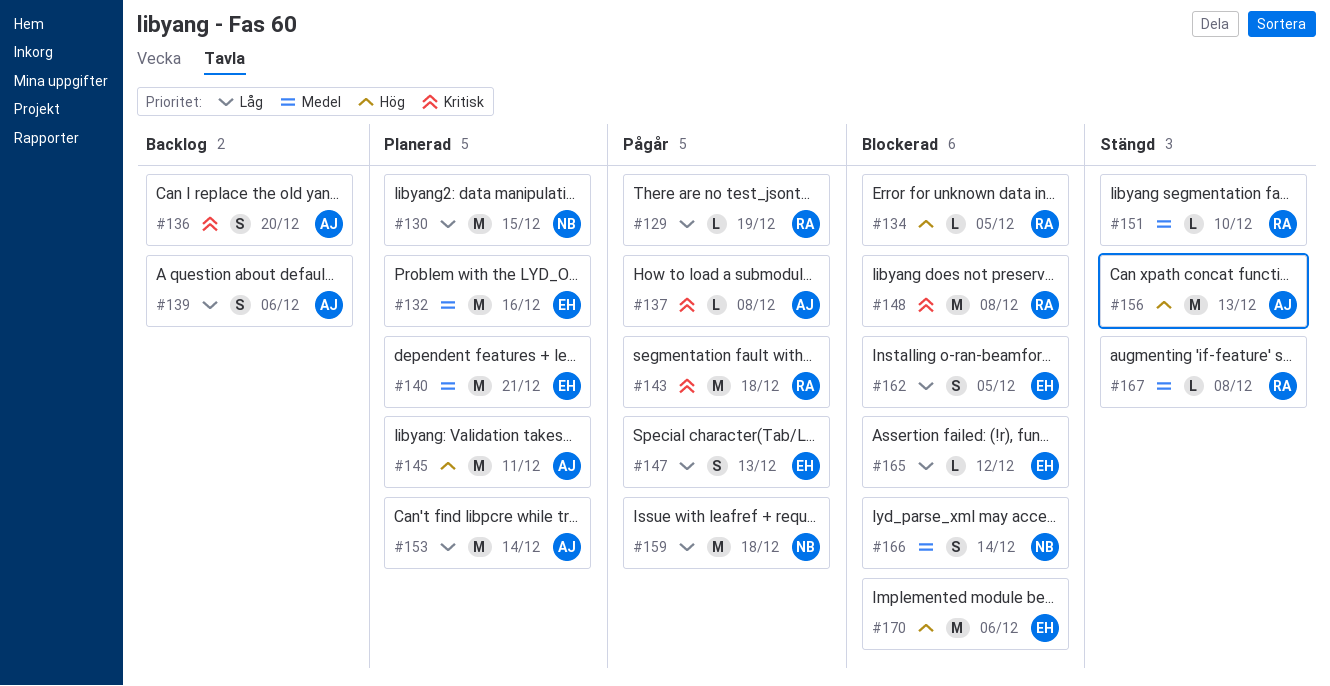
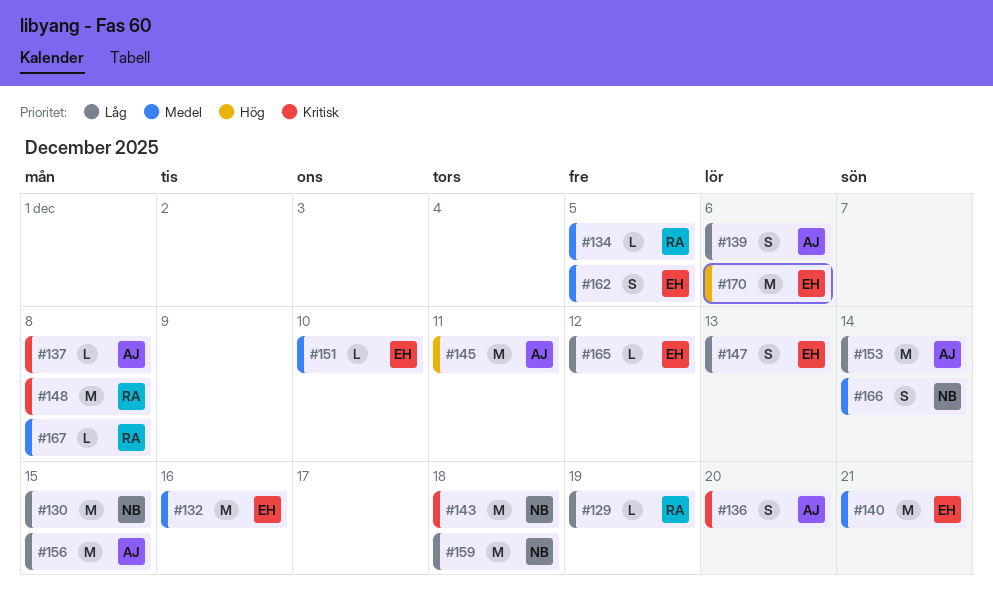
#134, priority: Hög -> Medel
#143, owner: RA -> NB
#151, owner: RA -> EH
#156, priority: Hög -> Låg
#156, due: Dec 13 -> Dec 15
#162, priority: Låg -> Medel

